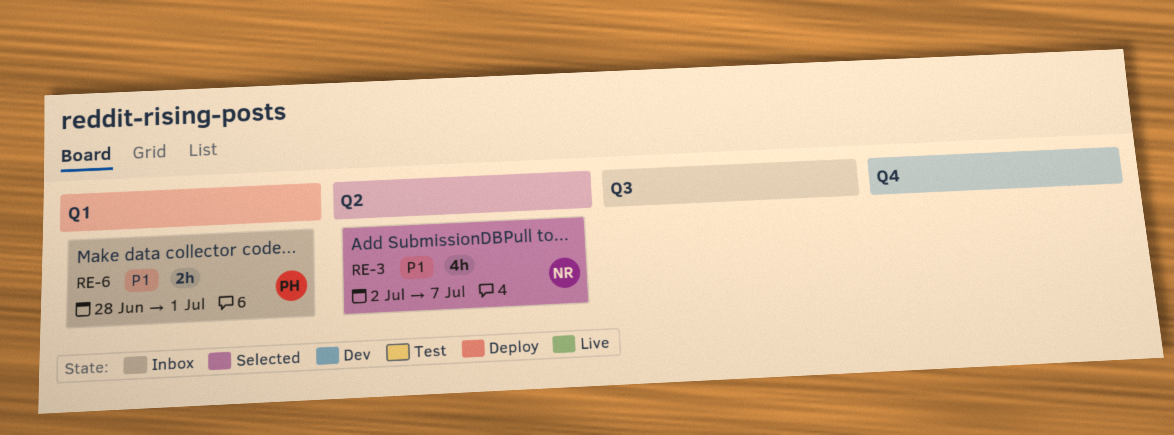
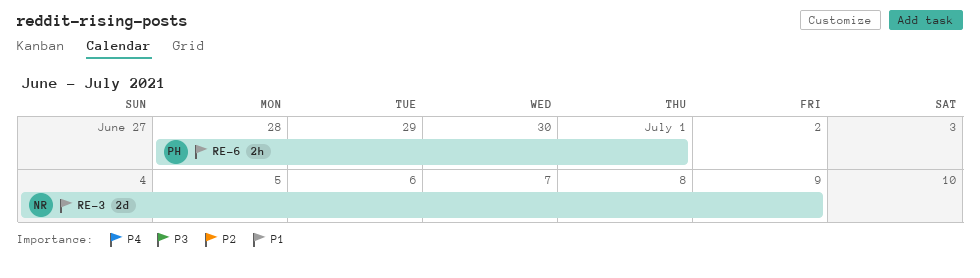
RE-3, estimate: 4h -> 2d
RE-3, start: Jul 2 -> Jul 4
RE-3, due: Jul 7 -> Jul 9

